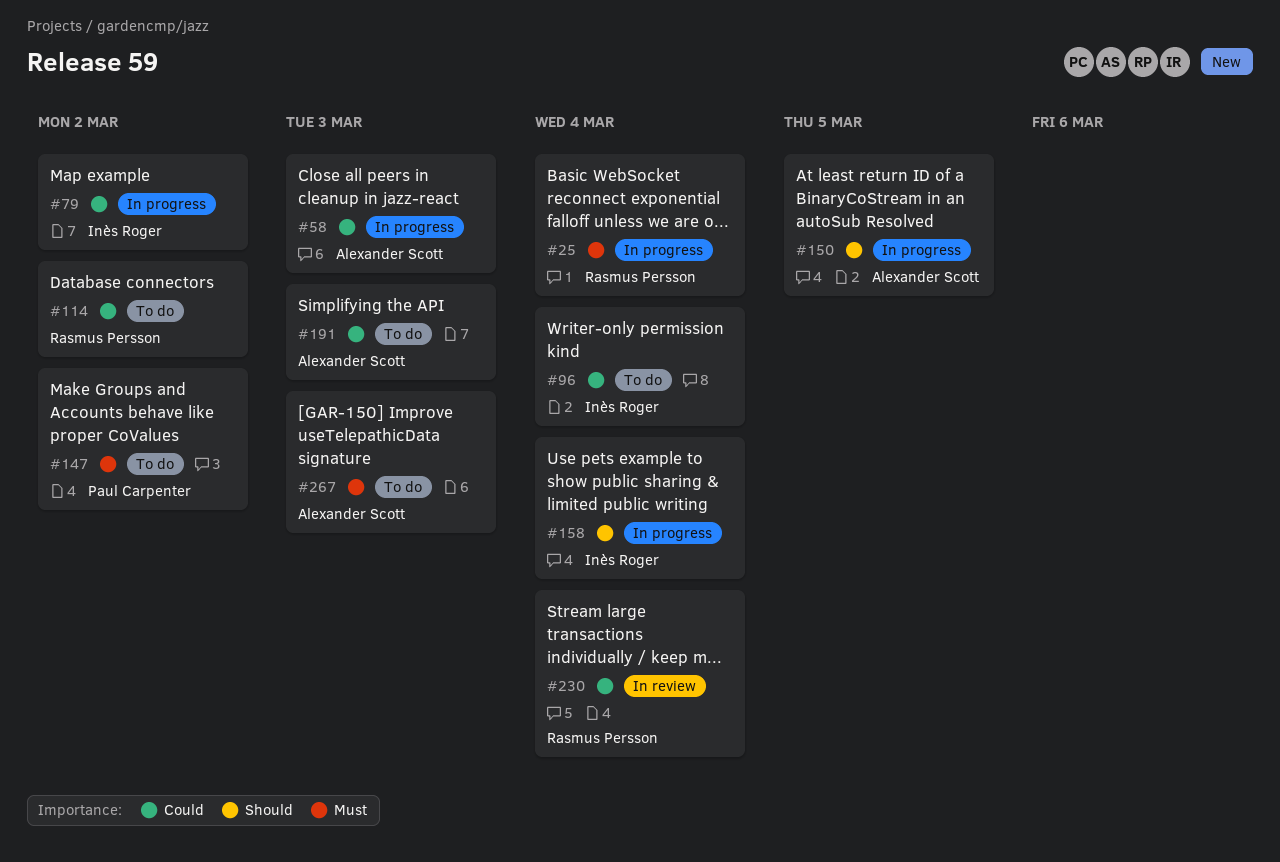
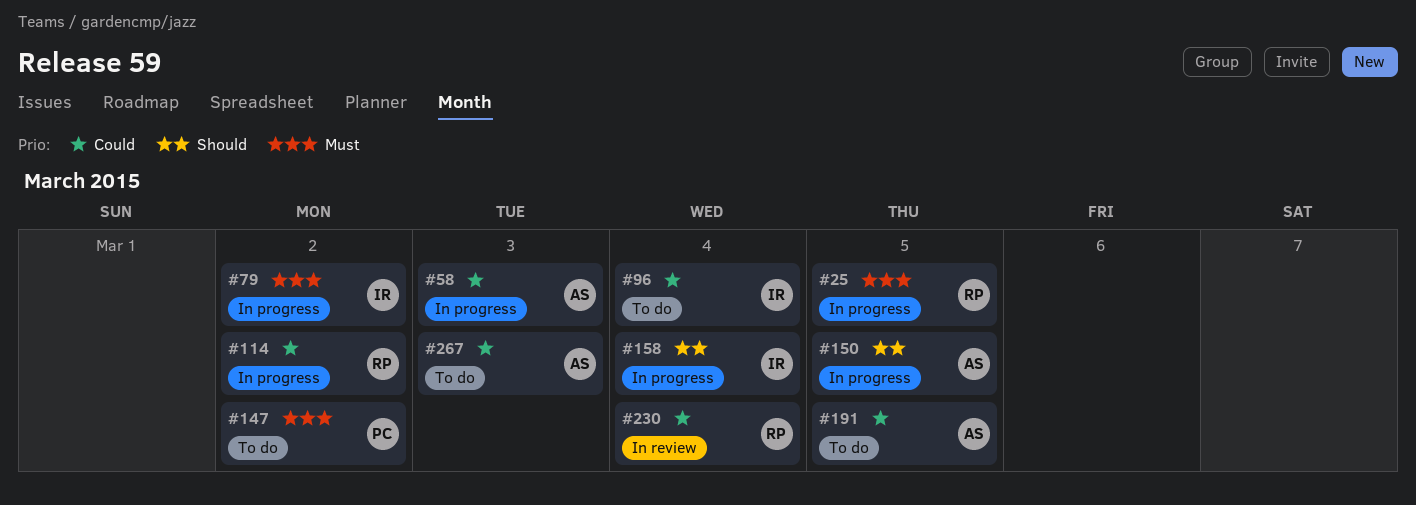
#25, due: Mar 4 -> Mar 5
#79, priority: Could -> Must
#114, status: To do -> In progress
#191, due: Mar 3 -> Mar 5
#267, priority: Must -> Could

